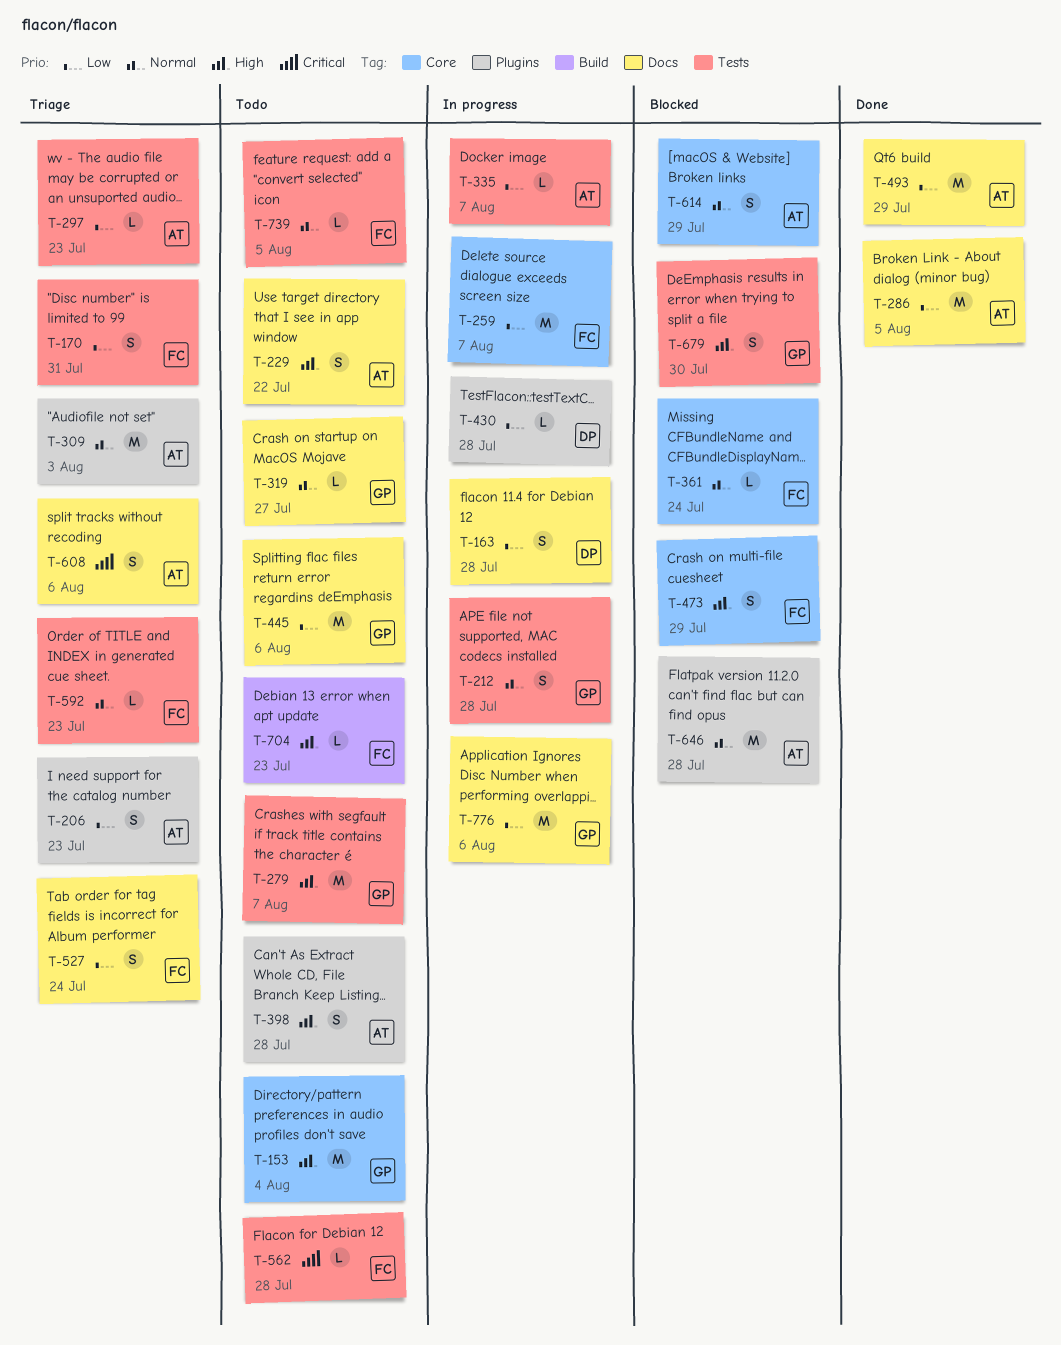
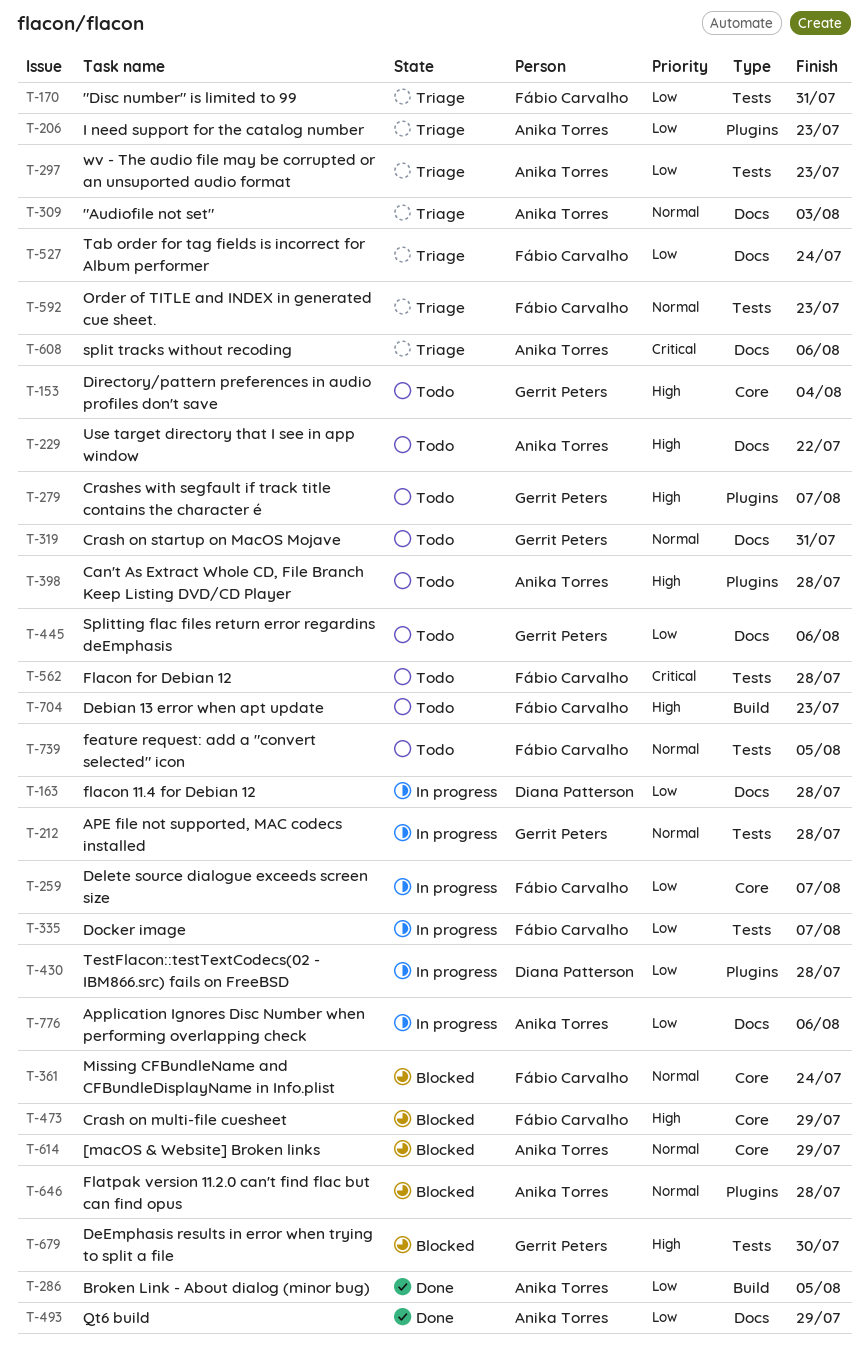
T-279, label: Tests -> Plugins
T-286, label: Docs -> Build
T-309, label: Plugins -> Docs
T-319, due: Jul 27 -> Jul 31
T-335, owner: Anika Torres -> Fábio Carvalho
T-776, owner: Gerrit Peters -> Anika Torres

